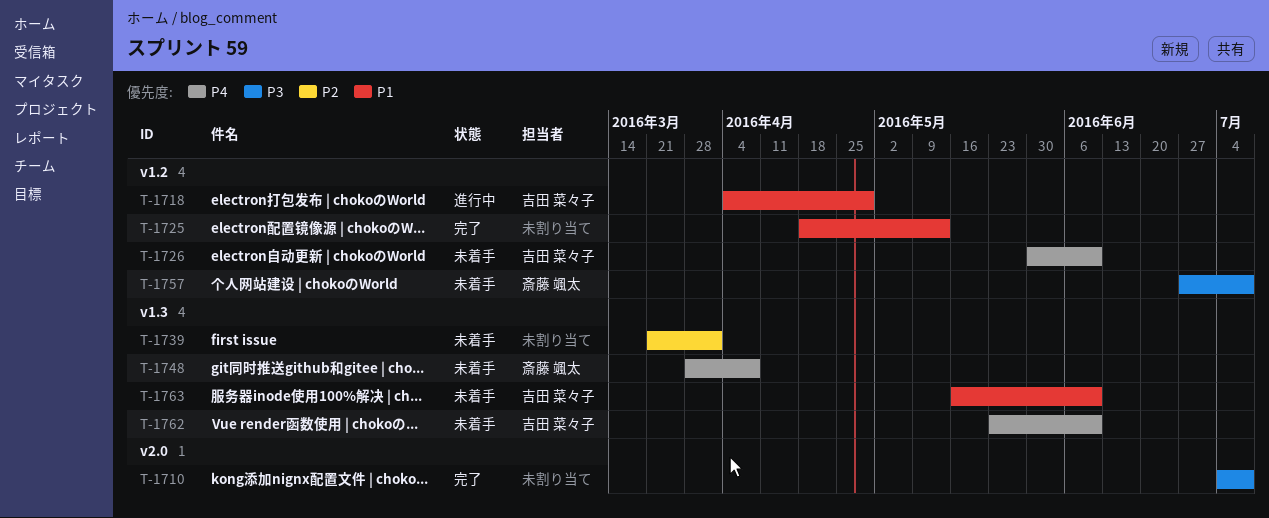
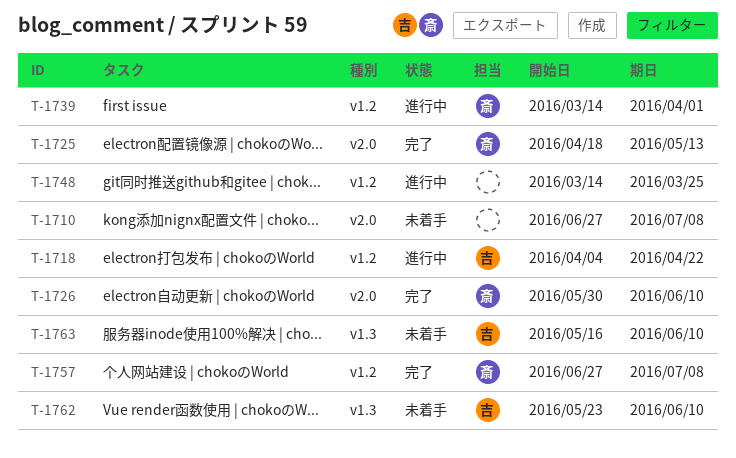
T-1710, status: 完了 -> 未着手
T-1710, start: Jul 4 -> Jun 27
T-1718, due: Apr 29 -> Apr 22
T-1725, owner: none -> 斎藤 颯太
T-1725, label: v1.2 -> v2.0
T-1726, status: 未着手 -> 完了
T-1726, owner: 吉田 菜々子 -> 斎藤 颯太
T-1726, label: v1.2 -> v2.0
T-1739, status: 未着手 -> 進行中
T-1739, owner: none -> 斎藤 颯太
T-1739, label: v1.3 -> v1.2
T-1739, start: Mar 21 -> Mar 14
T-1748, status: 未着手 -> 進行中
T-1748, owner: 斎藤 颯太 -> none
T-1748, label: v1.3 -> v1.2
T-1748, start: Mar 28 -> Mar 14
T-1748, due: Apr 8 -> Mar 25
T-1757, status: 未着手 -> 完了

